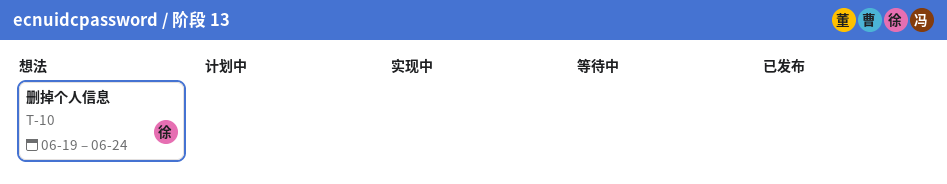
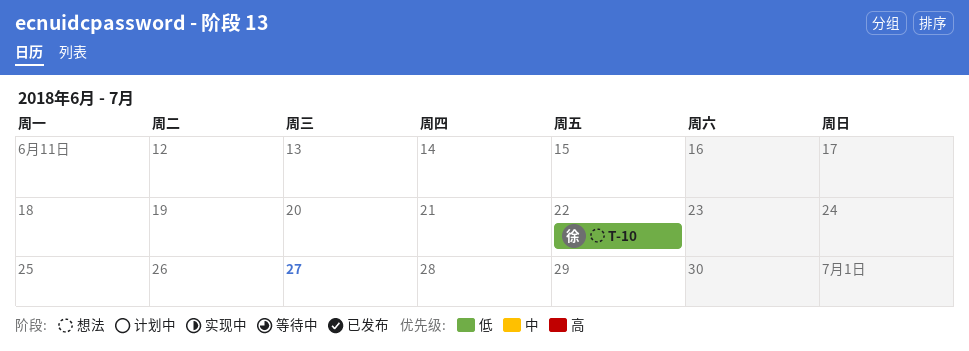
T-10, start: Jun 19 -> Jun 22
T-10, due: Jun 24 -> Jun 22

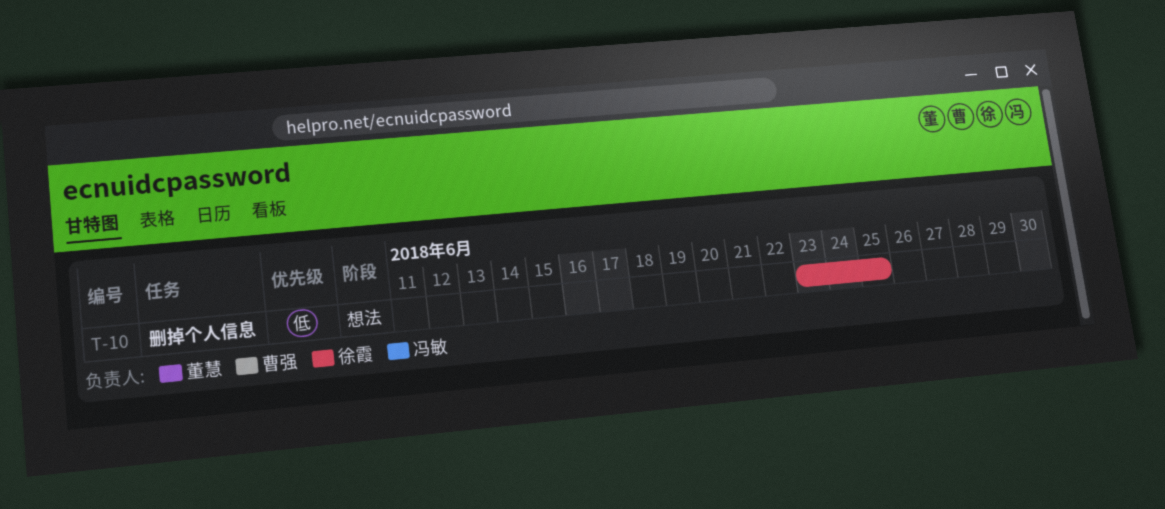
T-10, start: Jun 22 -> Jun 23
T-10, due: Jun 22 -> Jun 25

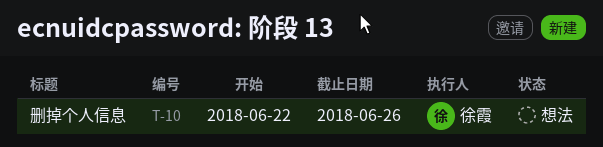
T-10, start: Jun 23 -> Jun 22
T-10, due: Jun 25 -> Jun 26

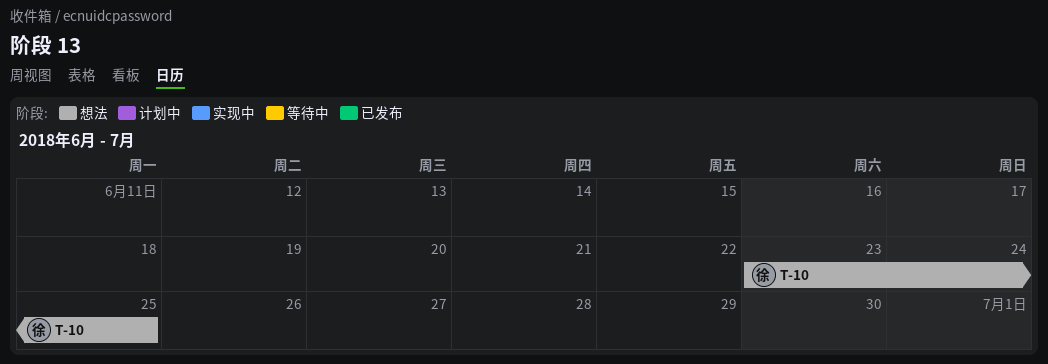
T-10, start: Jun 22 -> Jun 23
T-10, due: Jun 26 -> Jun 25

